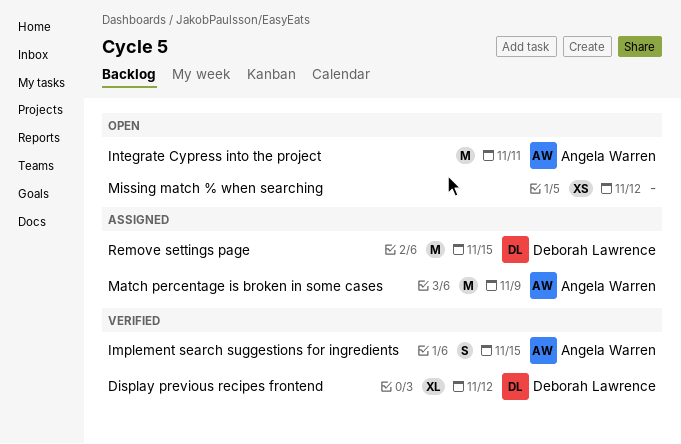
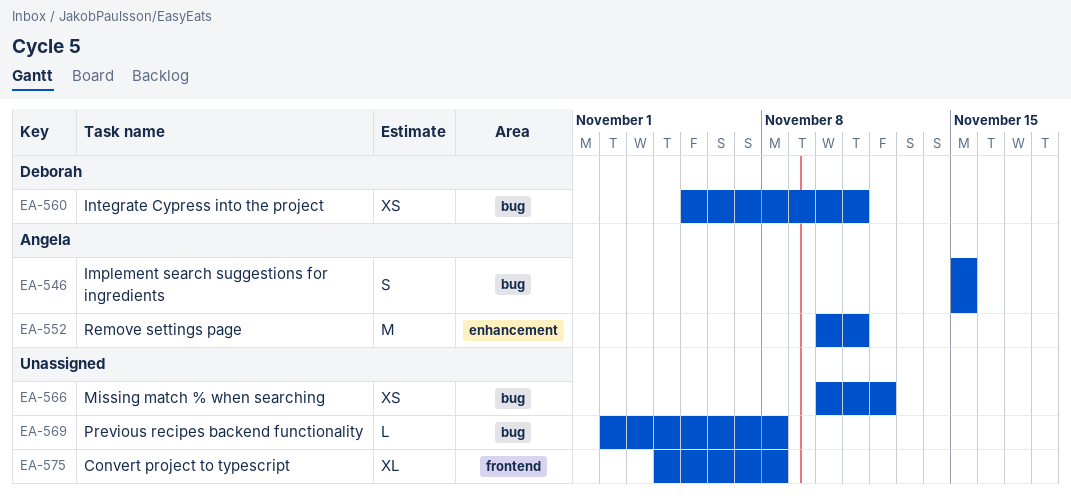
Convert project to typescript: none -> present
Display previous recipes frontend: present -> none
Integrate Cypress into the project, owner: Angela Warren -> Deborah Lawrence
Integrate Cypress into the project, estimate: M -> XS
Match percentage is broken in some cases: present -> none
Previous recipes backend functionality: none -> present
Remove settings page, owner: Deborah Lawrence -> Angela Warren
Remove settings page, due: Nov 15 -> Nov 11

